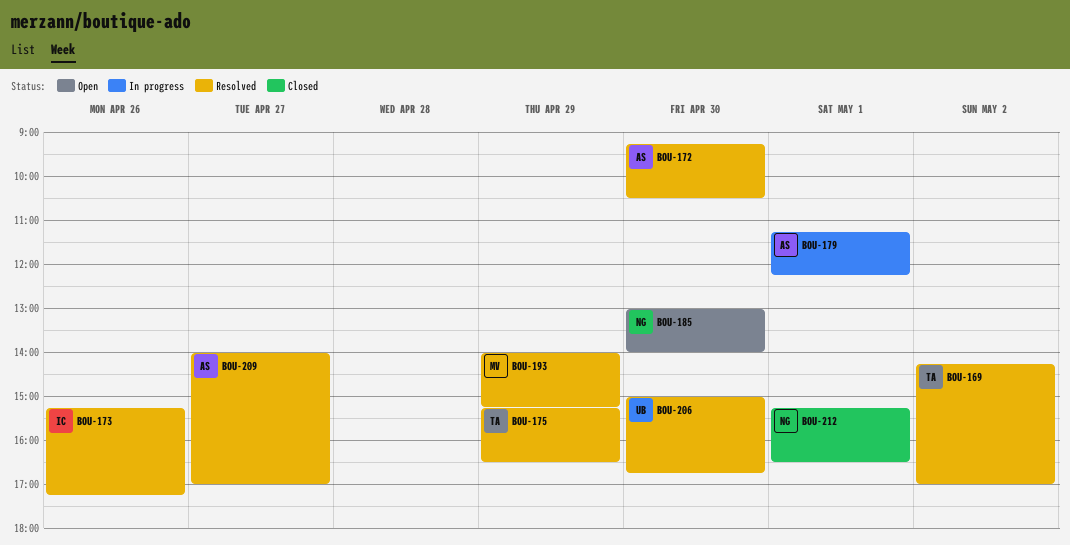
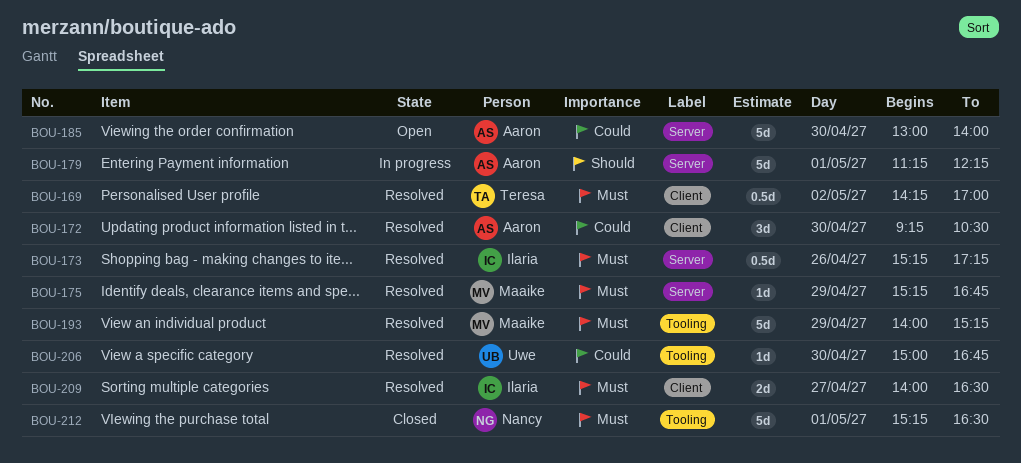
BOU-175, owner: Teresa -> Maaike
BOU-175, ends: 16:30 -> 16:45
BOU-185, owner: Nancy -> Aaron
BOU-209, owner: Aaron -> Ilaria
BOU-209, ends: 17:00 -> 16:30

